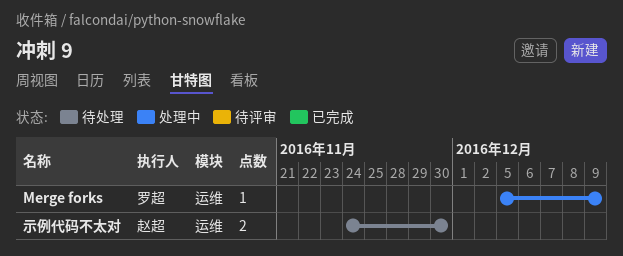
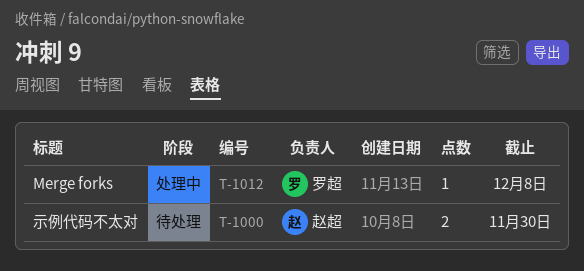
Merge forks, due: Dec 9 -> Dec 8

